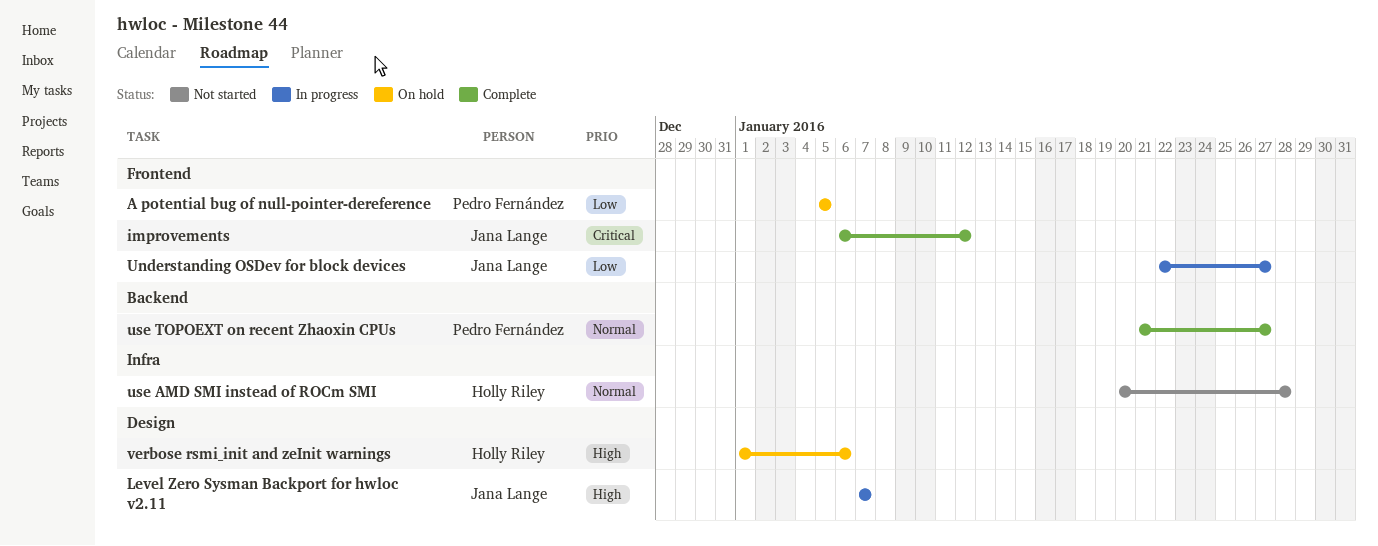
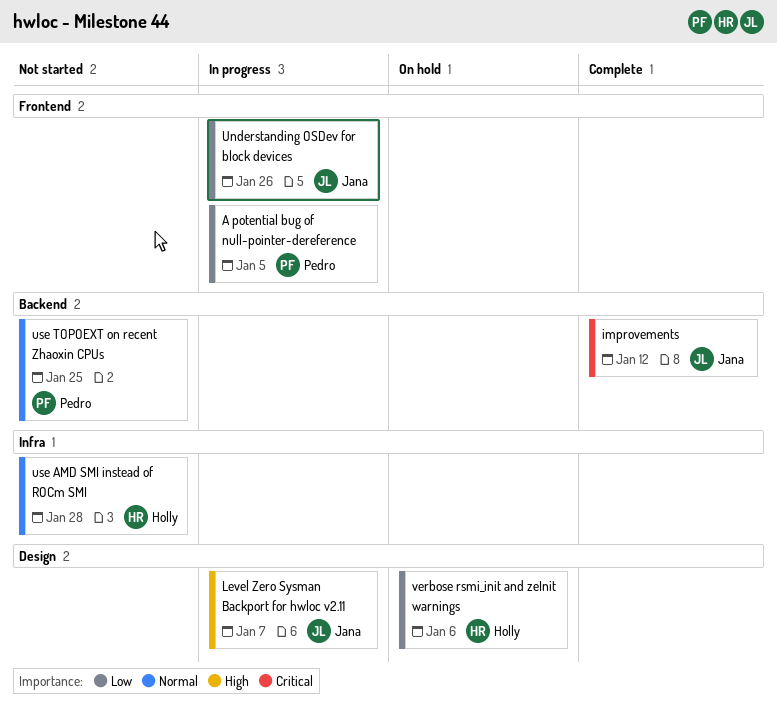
A potential bug of null-pointer-dereference, status: On hold -> In progress
improvements, label: Frontend -> Backend
Understanding OSDev for block devices, due: Jan 27 -> Jan 26
use TOPOEXT on recent Zhaoxin CPUs, status: Complete -> Not started
use TOPOEXT on recent Zhaoxin CPUs, due: Jan 27 -> Jan 25
verbose rsmi_init and zeInit warnings, priority: High -> Low

